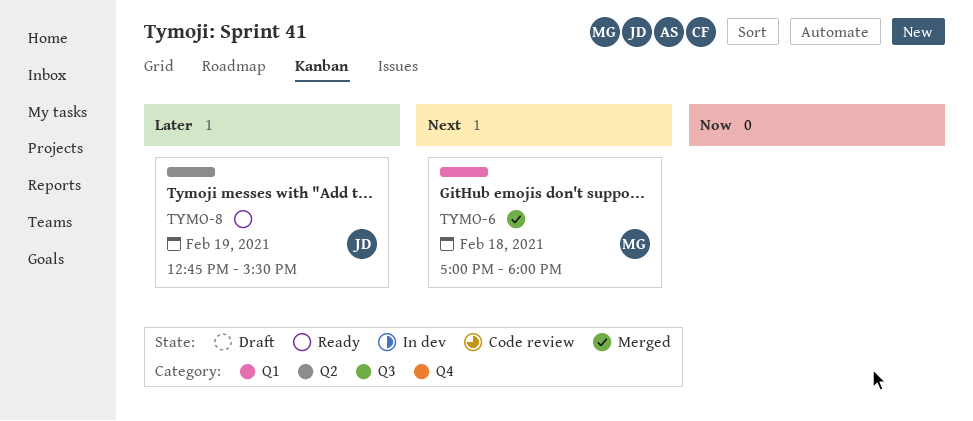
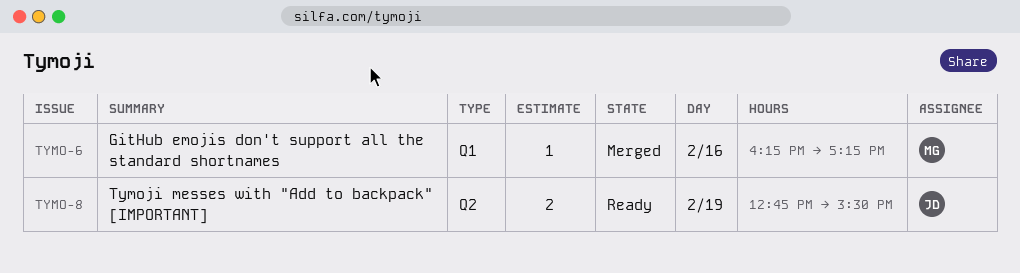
TYMO-6, day: Feb 18 -> Feb 16
TYMO-6, begins: 17:00 -> 16:15
TYMO-6, ends: 18:00 -> 17:15

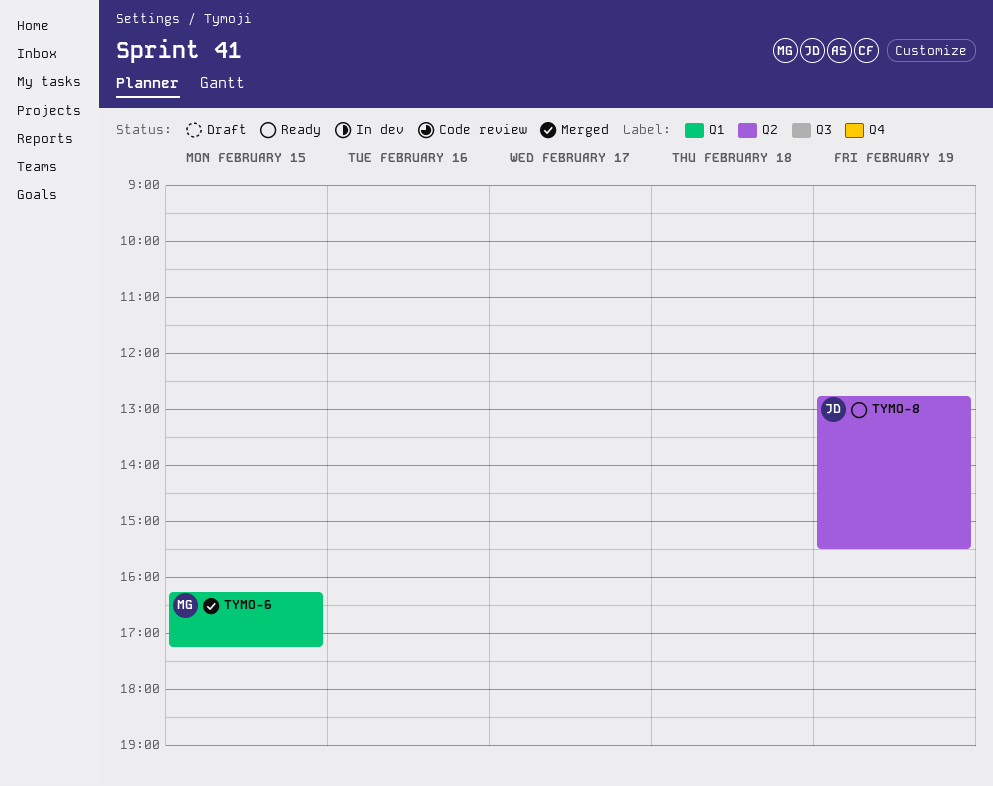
TYMO-6, day: Feb 16 -> Feb 15

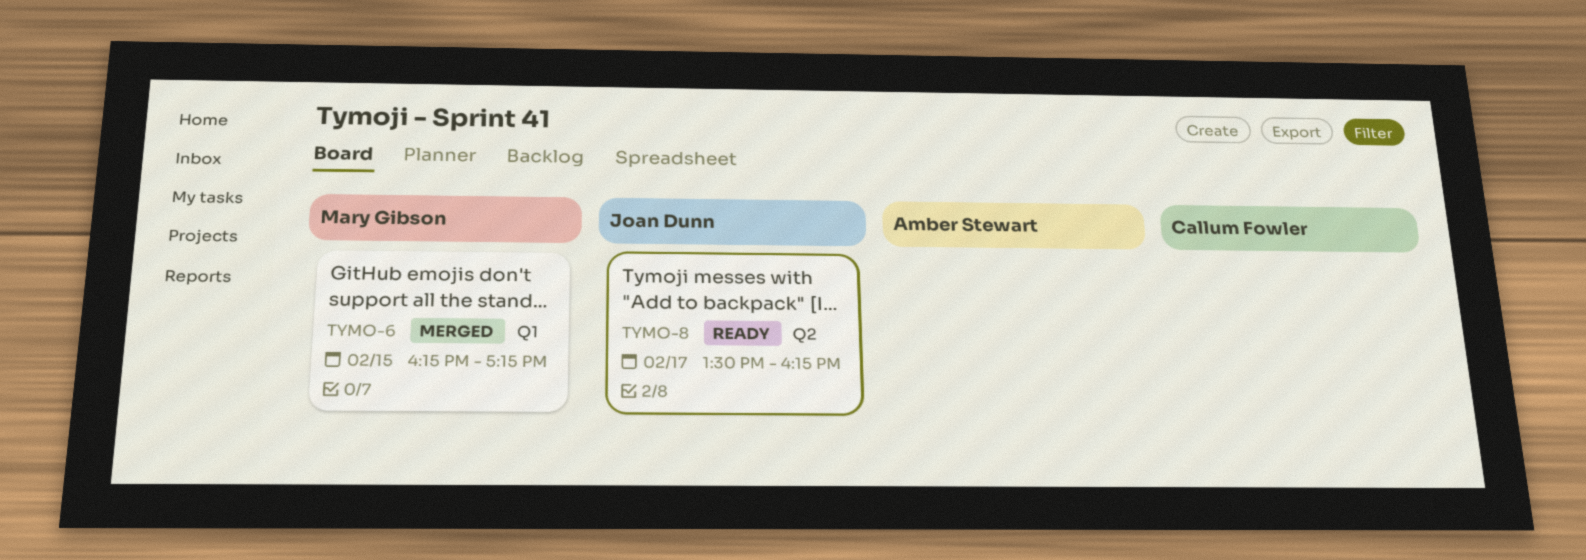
TYMO-8, day: Feb 19 -> Feb 17
TYMO-8, begins: 12:45 -> 13:30
TYMO-8, ends: 15:30 -> 16:15

